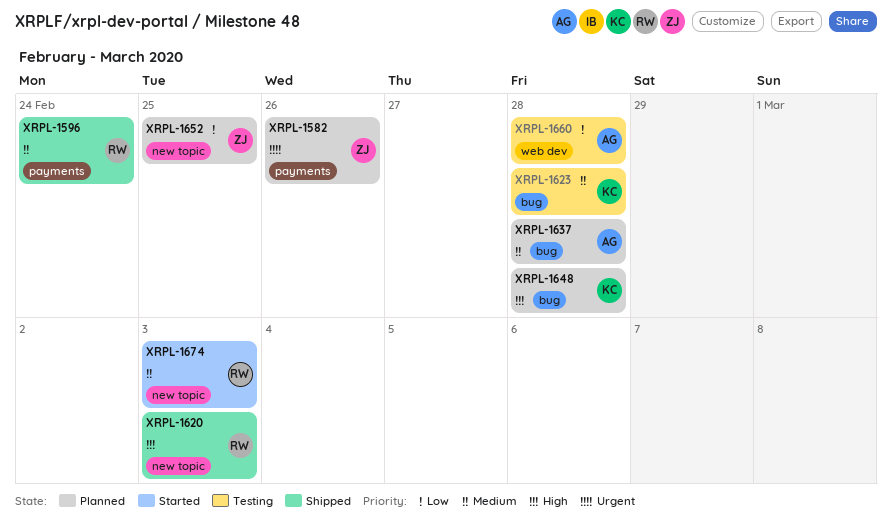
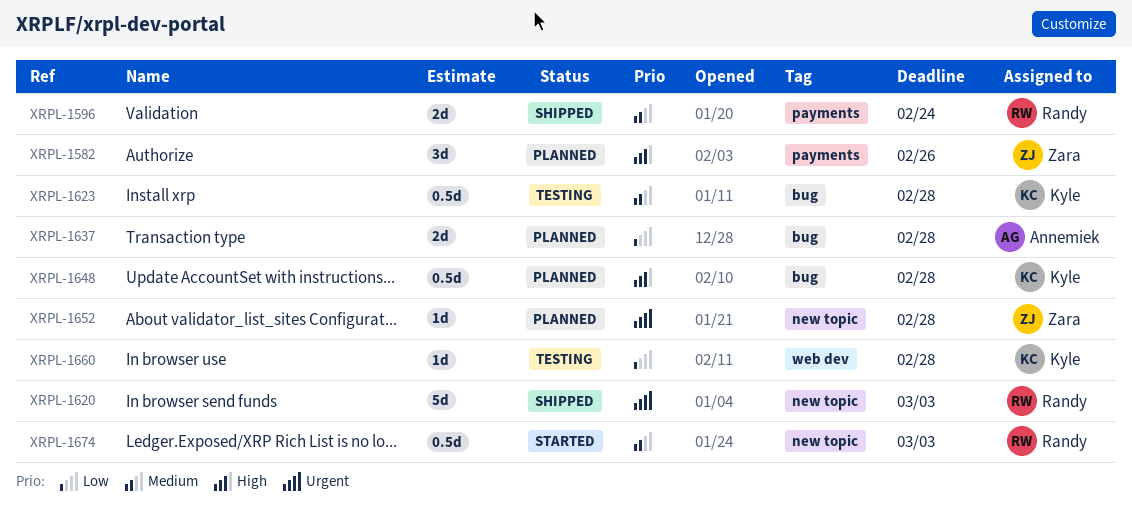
XRPL-1582, priority: Urgent -> High
XRPL-1620, priority: High -> Urgent
XRPL-1637, priority: Medium -> Low
XRPL-1652, priority: Low -> Urgent
XRPL-1652, due: Feb 25 -> Feb 28
XRPL-1660, owner: Annemiek -> Kyle

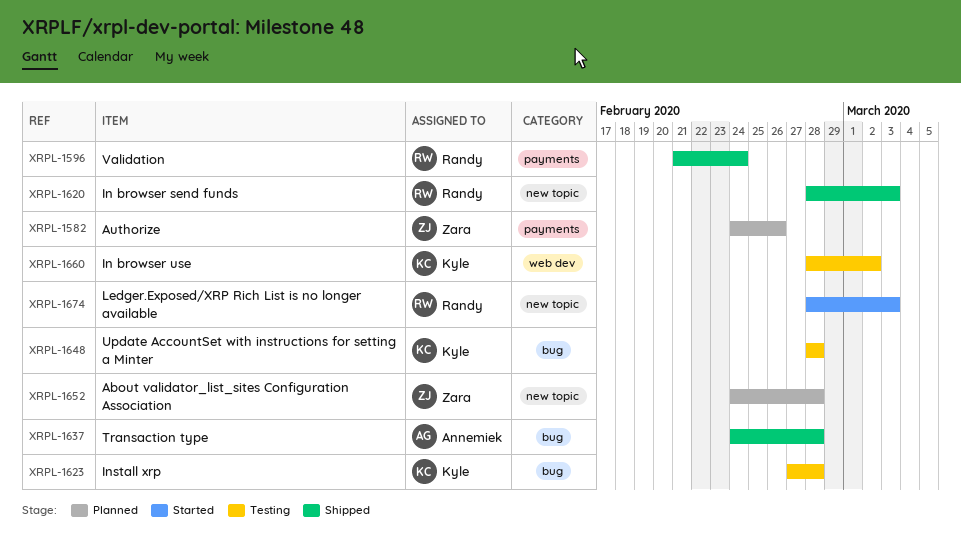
XRPL-1637, status: Planned -> Shipped
XRPL-1648, status: Planned -> Testing
XRPL-1660, due: Feb 28 -> Mar 2

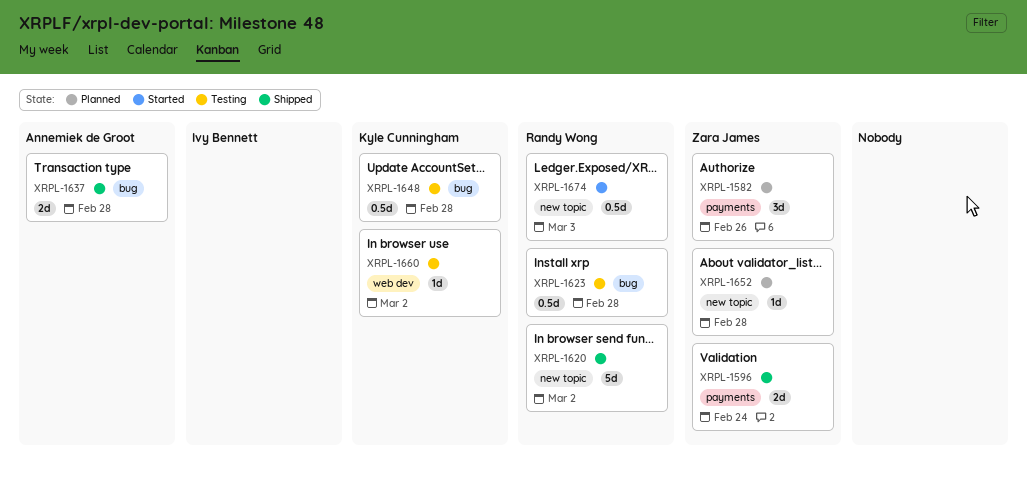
XRPL-1596, owner: Randy Wong -> Zara James
XRPL-1620, due: Mar 3 -> Mar 2
XRPL-1623, owner: Kyle Cunningham -> Randy Wong

